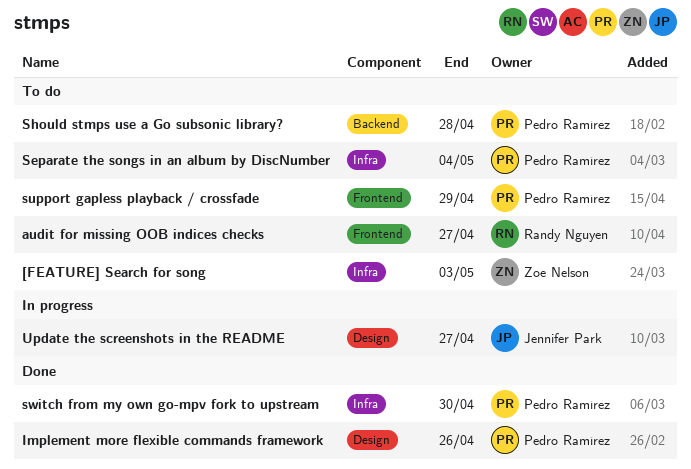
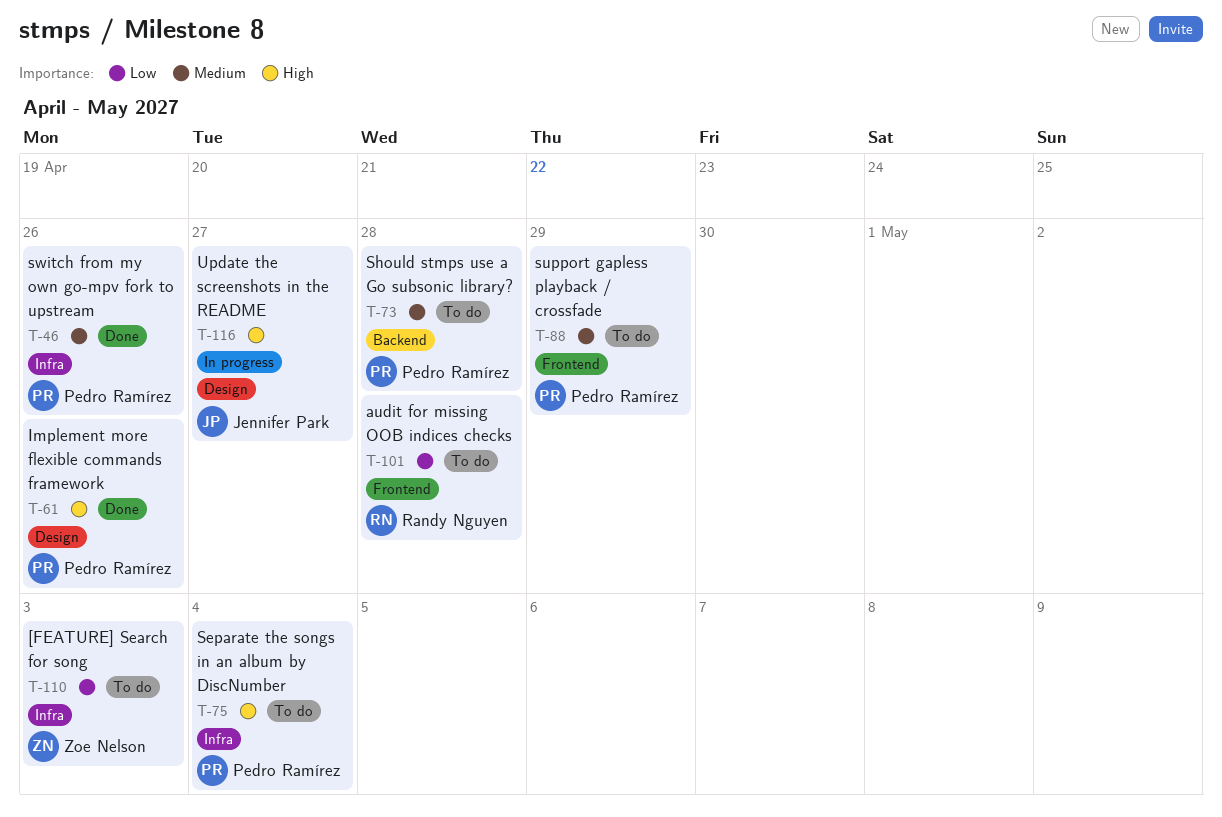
audit for missing OOB indices checks, due: Apr 27 -> Apr 28
switch from my own go-mpv fork to upstream, due: Apr 30 -> Apr 26

